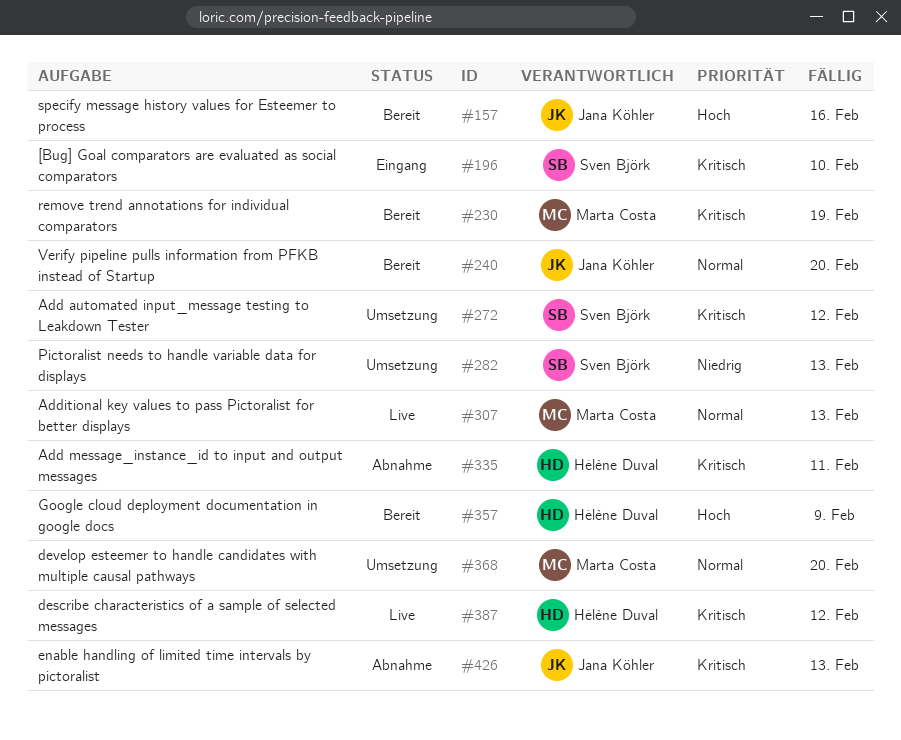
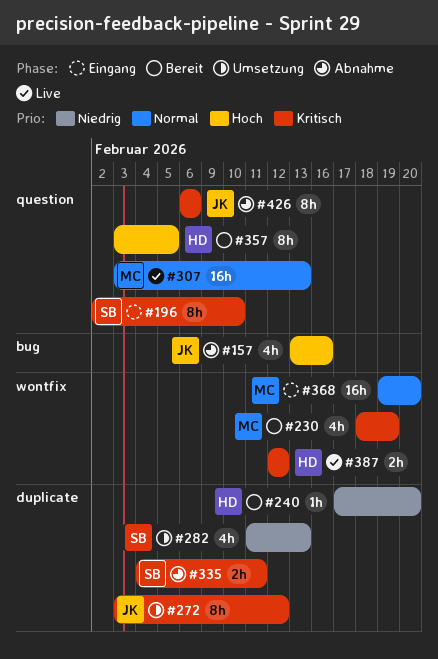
#157, status: Bereit -> Abnahme
#240, owner: Jana Köhler -> Hélène Duval
#240, priority: Normal -> Niedrig
#272, owner: Sven Björk -> Jana Köhler
#335, owner: Hélène Duval -> Sven Björk
#357, due: Feb 9 -> Feb 5
#368, status: Umsetzung -> Eingang
#426, due: Feb 13 -> Feb 6

